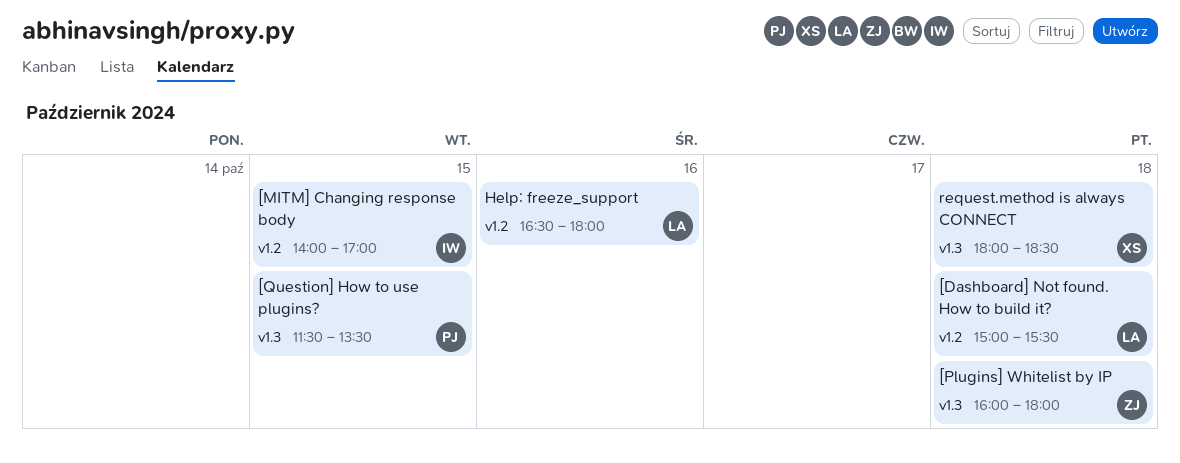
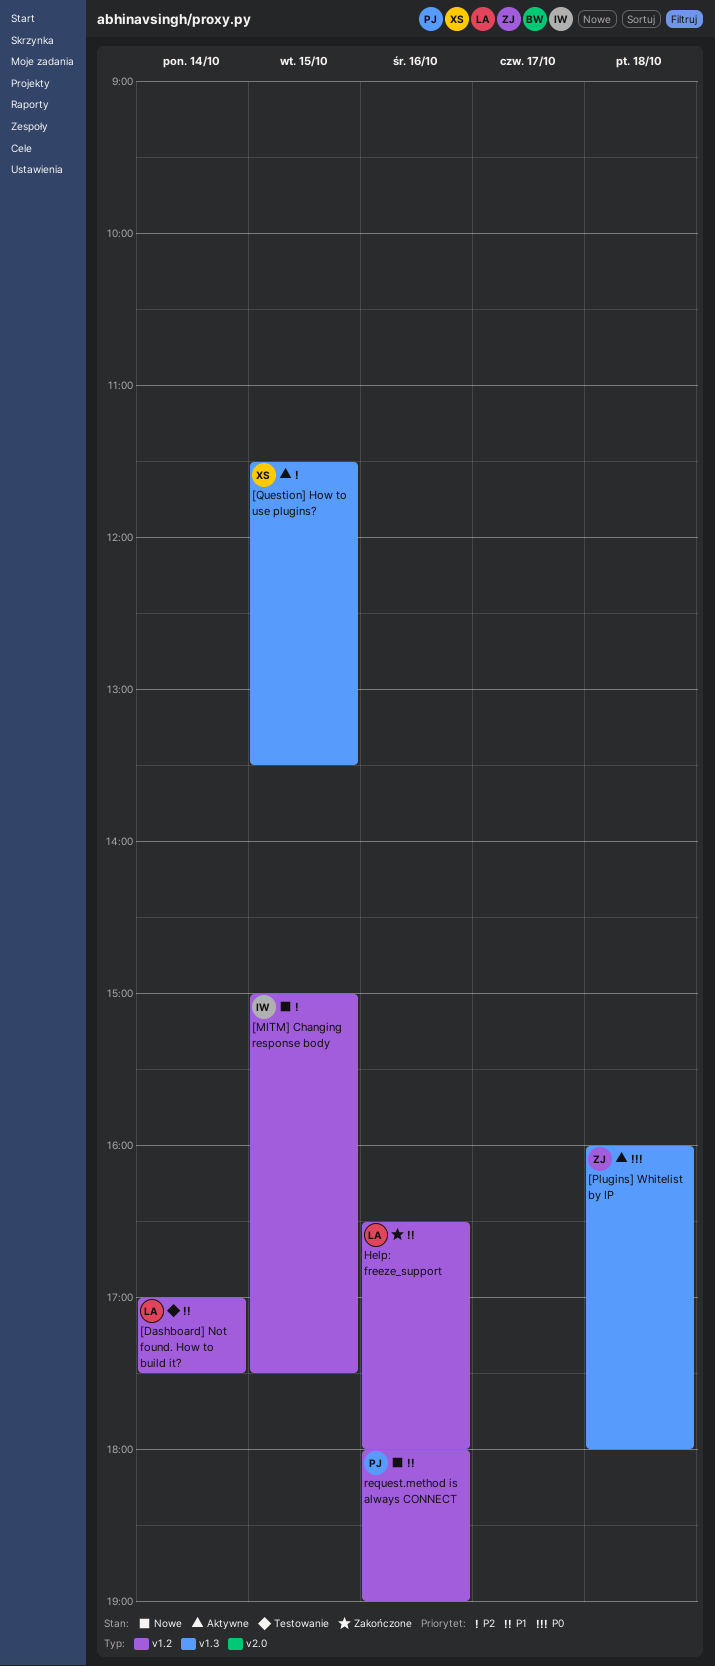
[Dashboard] Not found. How to build it?, day: Oct 18 -> Oct 14
[Dashboard] Not found. How to build it?, begins: 15:00 -> 17:00
[Dashboard] Not found. How to build it?, ends: 15:30 -> 17:30
[MITM] Changing response body, begins: 14:00 -> 15:00
[MITM] Changing response body, ends: 17:00 -> 17:30
[Question] How to use plugins?, owner: PJ -> XS
request.method is always CONNECT, owner: XS -> PJ
request.method is always CONNECT, label: v1.3 -> v1.2
request.method is always CONNECT, day: Oct 18 -> Oct 16
request.method is always CONNECT, ends: 18:30 -> 19:00

